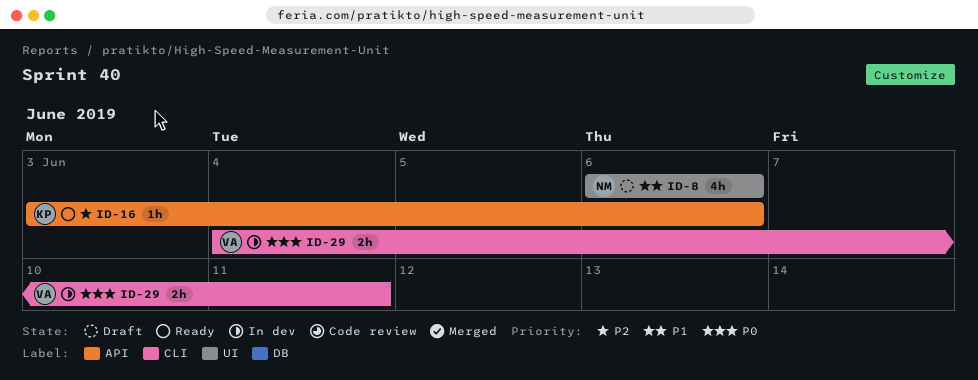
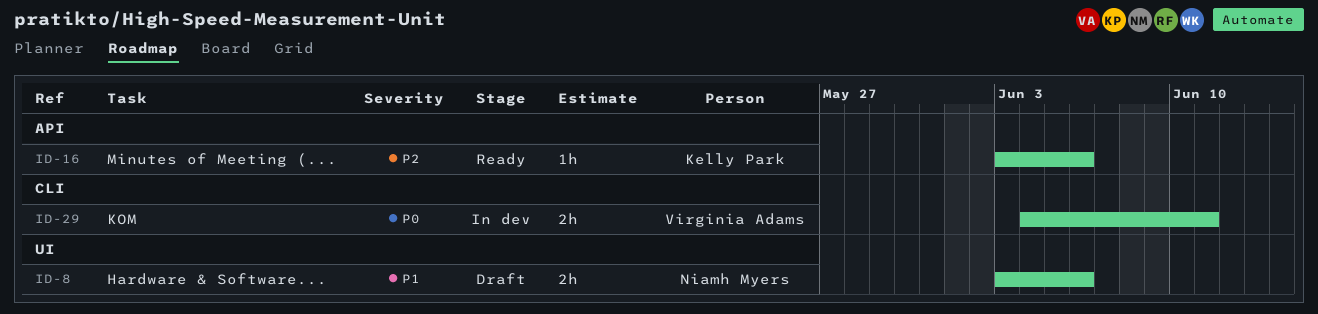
ID-8, estimate: 4h -> 2h
ID-8, start: Jun 6 -> Jun 3

